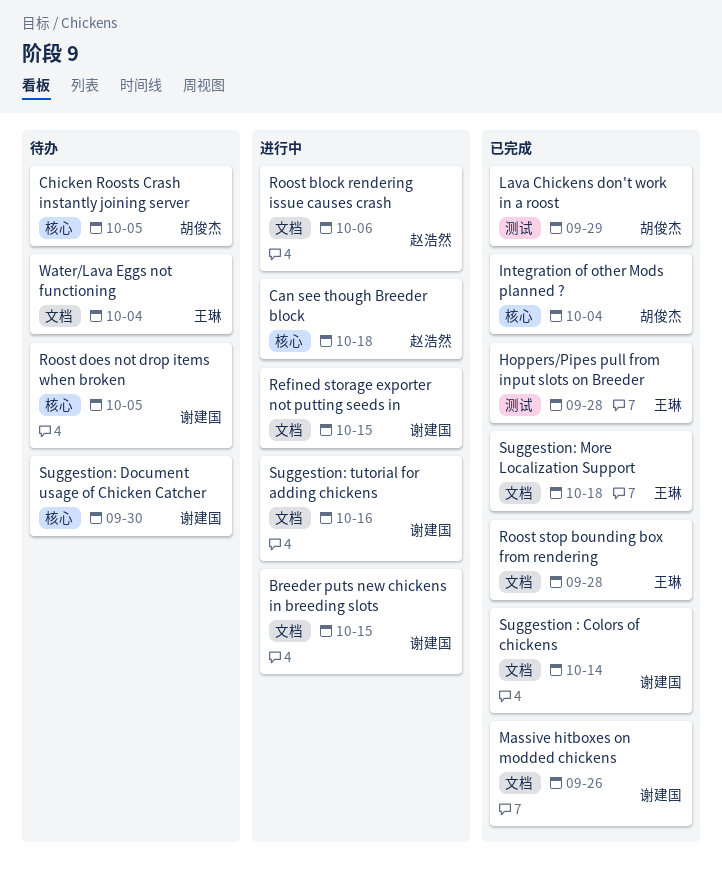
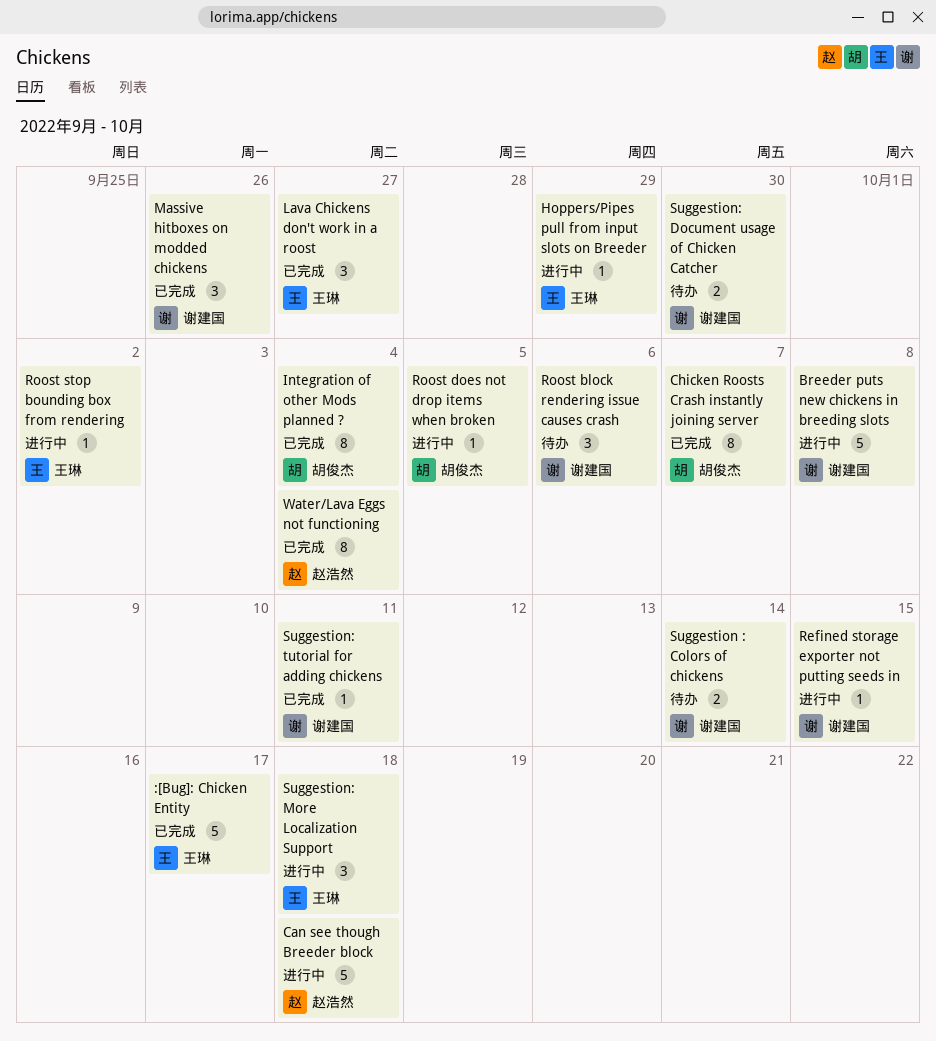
:[Bug]: Chicken Entity: none -> present
Breeder puts new chickens in breeding slots, due: Oct 15 -> Oct 8
Chicken Roosts Crash instantly joining server, status: 待办 -> 已完成
Chicken Roosts Crash instantly joining server, due: Oct 5 -> Oct 7
Hoppers/Pipes pull from input slots on Breeder, status: 已完成 -> 进行中
Hoppers/Pipes pull from input slots on Breeder, due: Sep 28 -> Sep 29
Lava Chickens don't work in a roost, owner: 胡俊杰 -> 王琳
Lava Chickens don't work in a roost, due: Sep 29 -> Sep 27
Roost block rendering issue causes crash, status: 进行中 -> 待办
Roost block rendering issue causes crash, owner: 赵浩然 -> 谢建国
Roost does not drop items when broken, status: 待办 -> 进行中
Roost does not drop items when broken, owner: 谢建国 -> 胡俊杰
Roost stop bounding box from rendering, status: 已完成 -> 进行中
Roost stop bounding box from rendering, due: Sep 28 -> Oct 2
Suggestion : Colors of chickens, status: 已完成 -> 待办
Suggestion: More Localization Support, status: 已完成 -> 进行中
Suggestion: tutorial for adding chickens, status: 进行中 -> 已完成
Suggestion: tutorial for adding chickens, due: Oct 16 -> Oct 11
Water/Lava Eggs not functioning, status: 待办 -> 已完成
Water/Lava Eggs not functioning, owner: 王琳 -> 赵浩然

